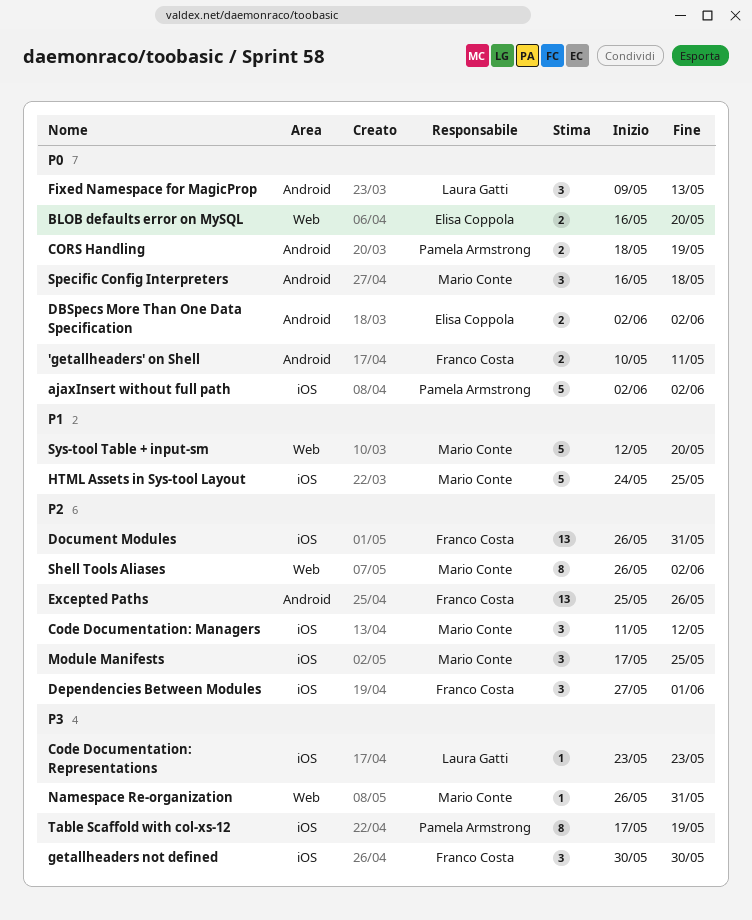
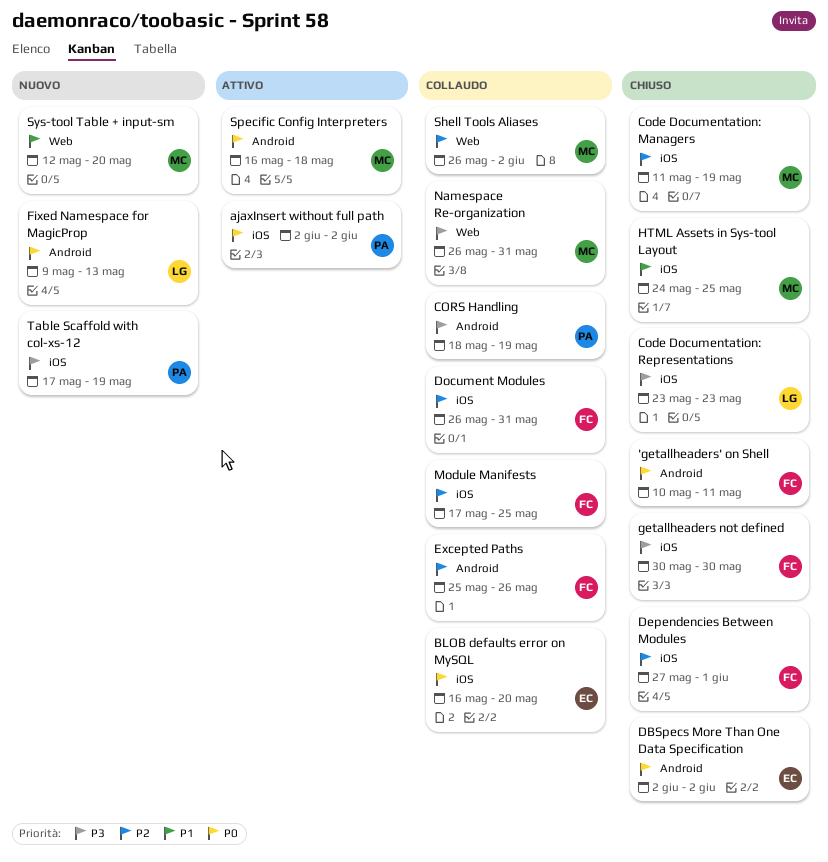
BLOB defaults error on MySQL, label: Web -> iOS
Code Documentation: Managers, due: May 12 -> May 19
CORS Handling, priority: P0 -> P3
Module Manifests, owner: Mario Conte -> Franco Costa

